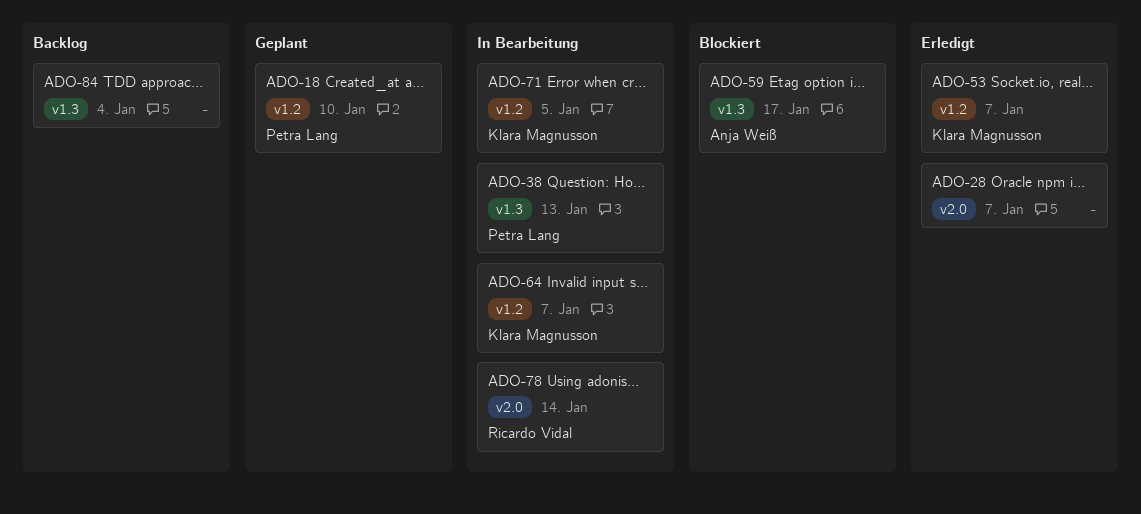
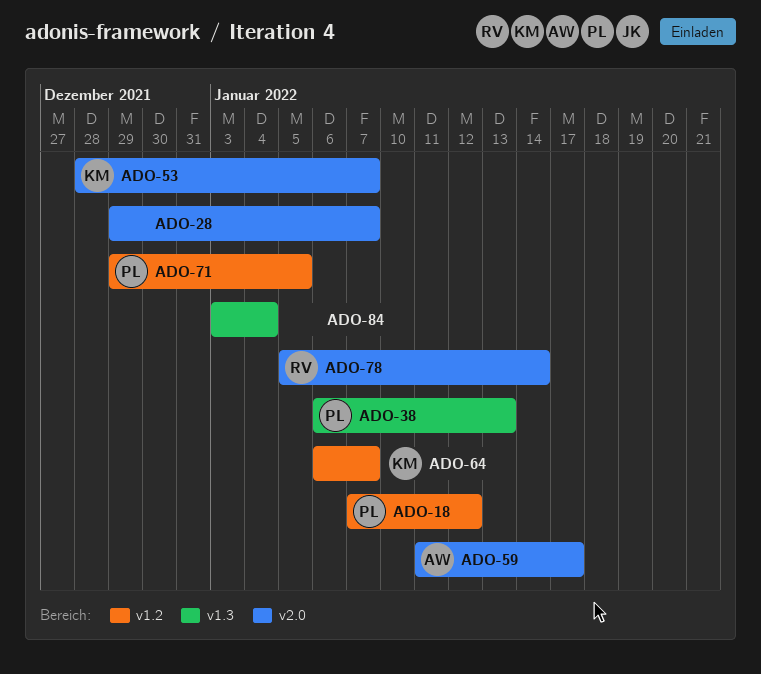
ADO-18, due: Jan 10 -> Jan 12
ADO-53, label: v1.2 -> v2.0
ADO-59, label: v1.3 -> v2.0
ADO-71, owner: Klara Magnusson -> Petra Lang

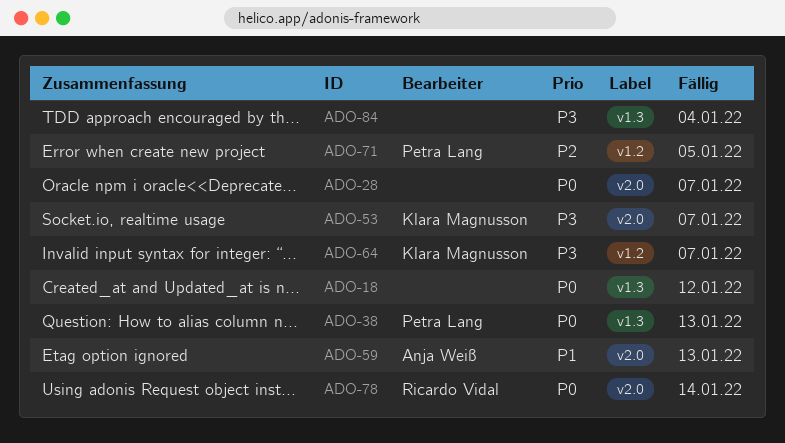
ADO-18, owner: Petra Lang -> none
ADO-18, label: v1.2 -> v1.3
ADO-59, due: Jan 17 -> Jan 13

